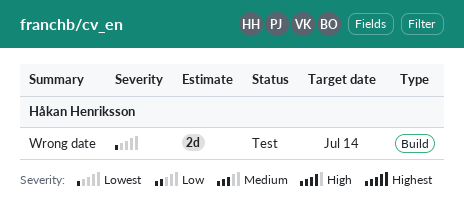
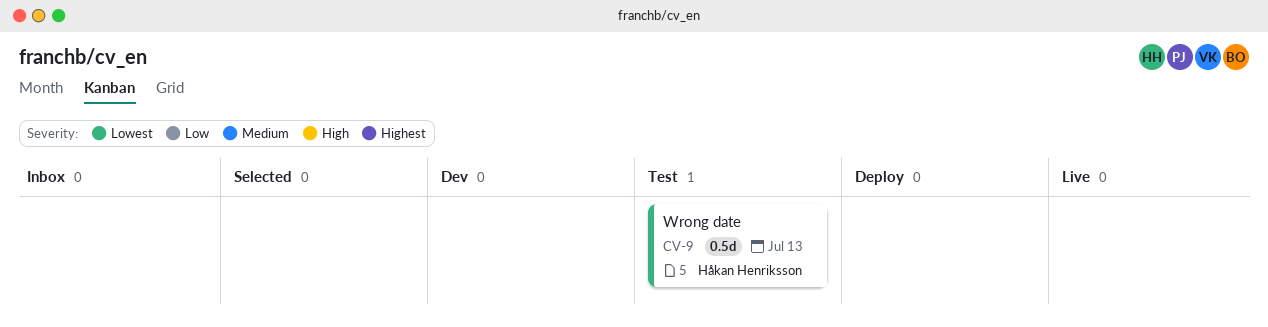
Wrong date, estimate: 2d -> 0.5d
Wrong date, due: Jul 14 -> Jul 13

